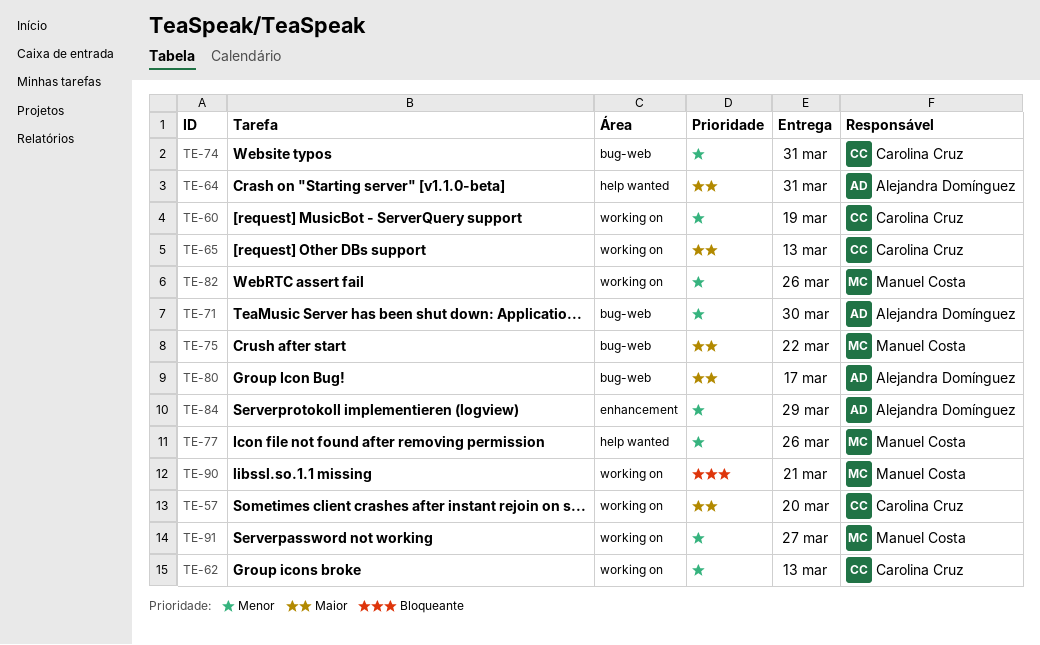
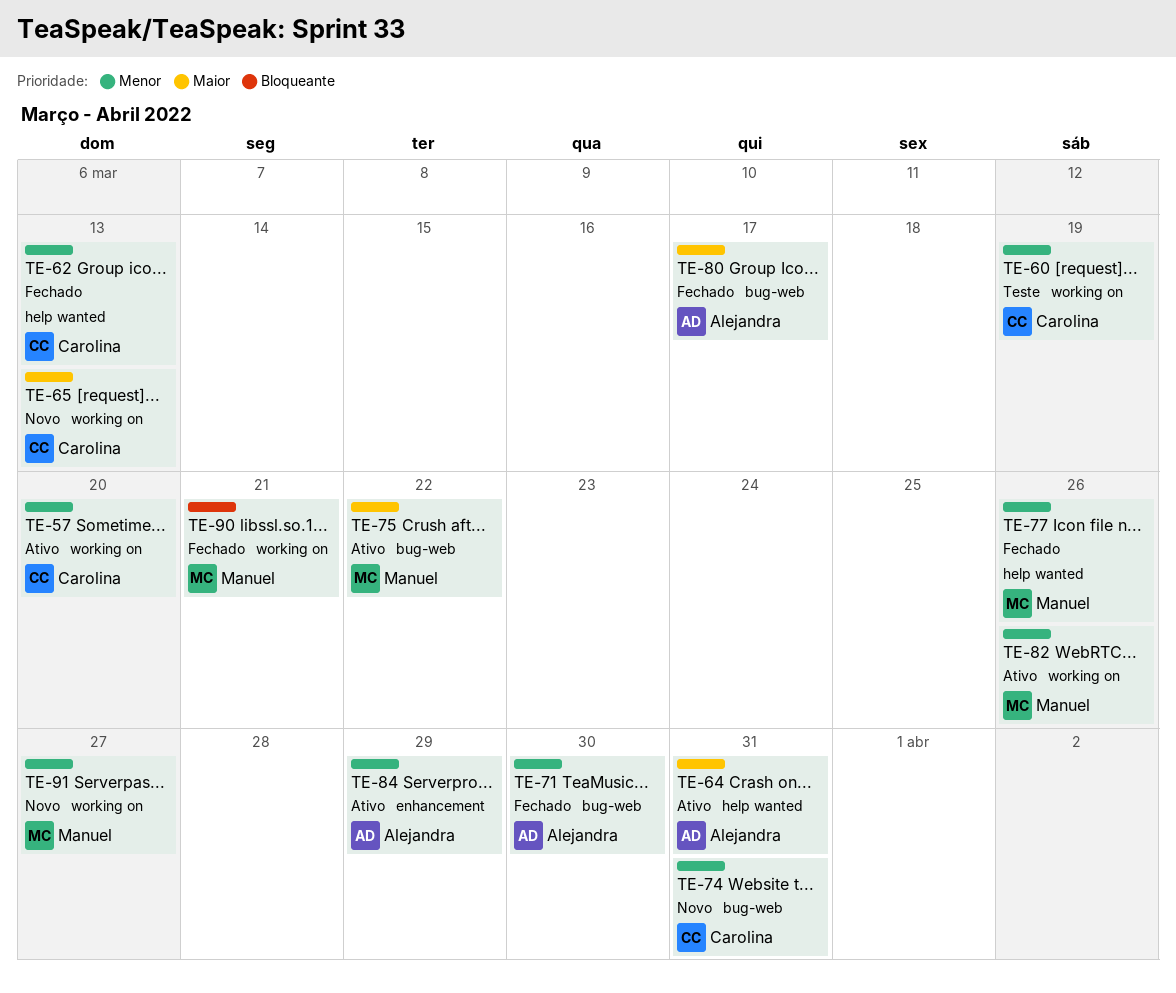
TE-57, priority: Maior -> Menor
TE-62, label: working on -> help wanted

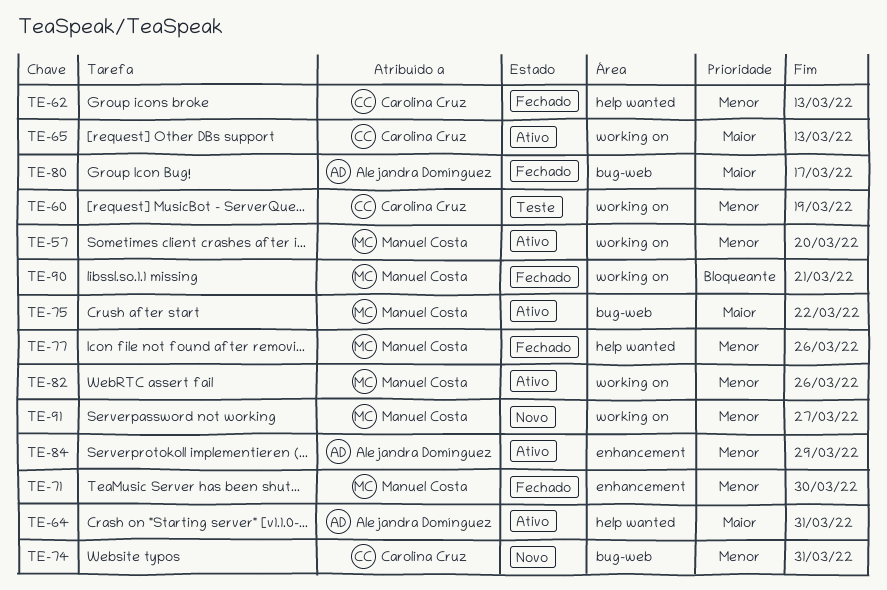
TE-57, owner: Carolina Cruz -> Manuel Costa
TE-65, status: Novo -> Ativo
TE-71, owner: Alejandra Domínguez -> Manuel Costa
TE-71, label: bug-web -> enhancement

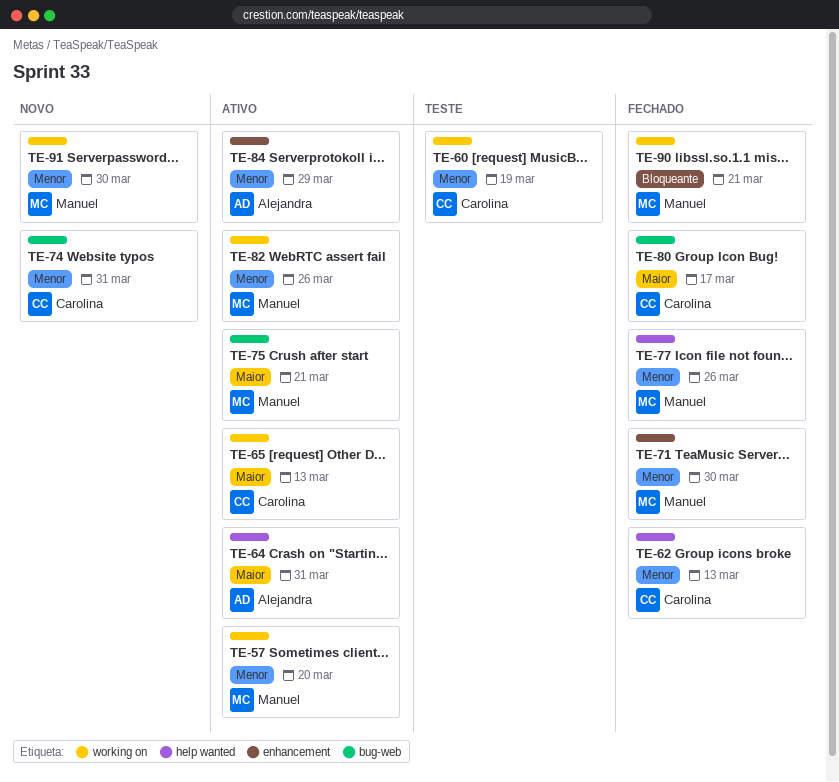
TE-75, due: Mar 22 -> Mar 21
TE-80, owner: Alejandra Domínguez -> Carolina Cruz
TE-91, due: Mar 27 -> Mar 30

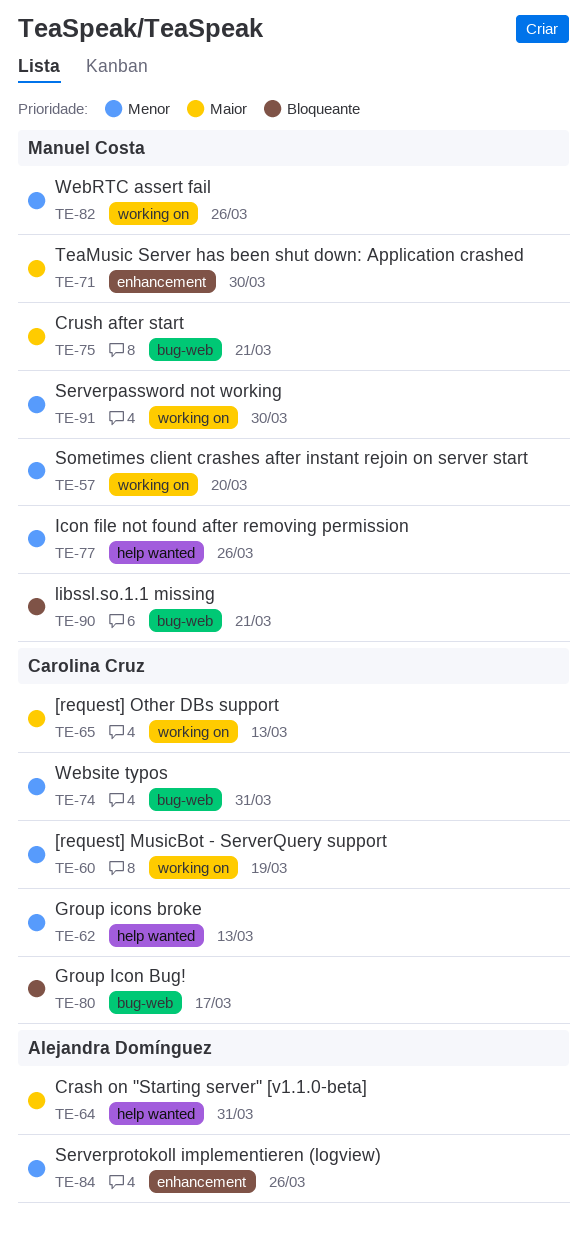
TE-71, priority: Menor -> Maior
TE-80, priority: Maior -> Bloqueante
TE-84, due: Mar 29 -> Mar 26
TE-90, label: working on -> bug-web

